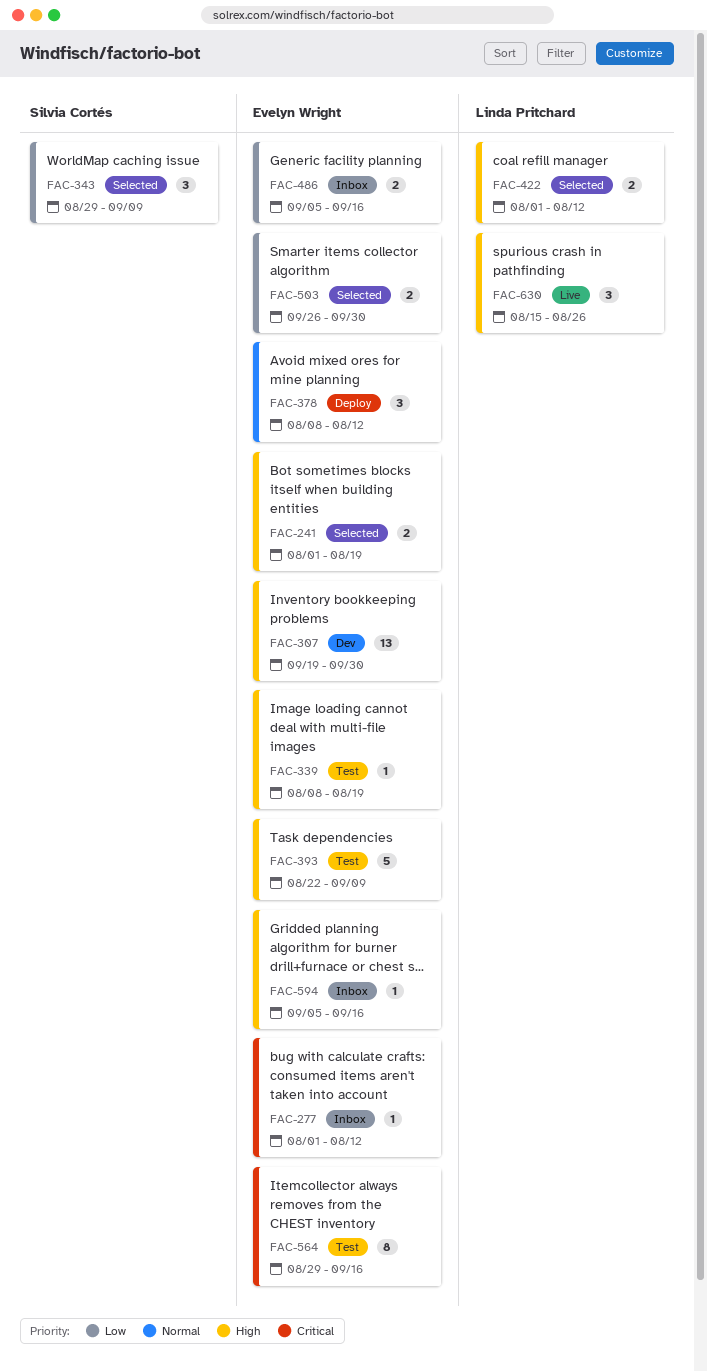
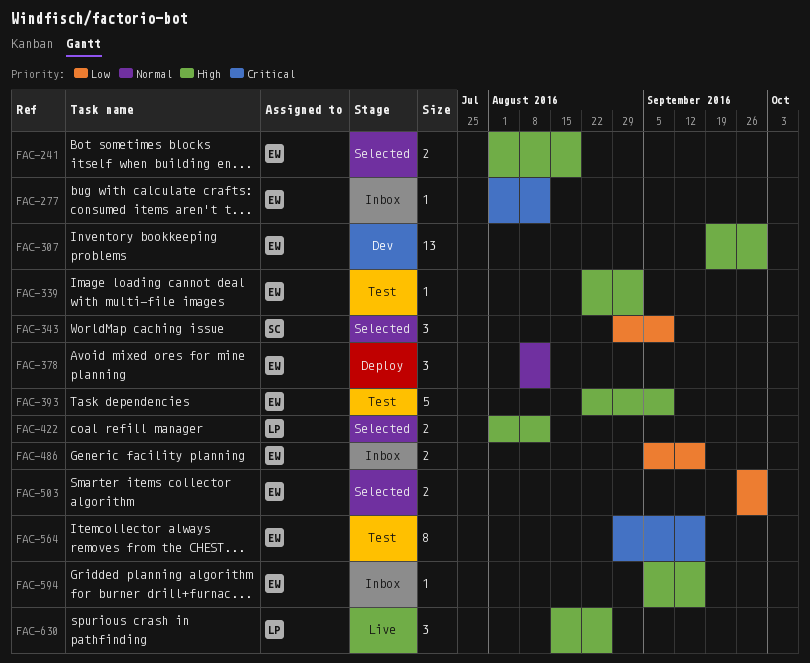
FAC-339, start: Aug 8 -> Aug 22
FAC-339, due: Aug 19 -> Sep 2

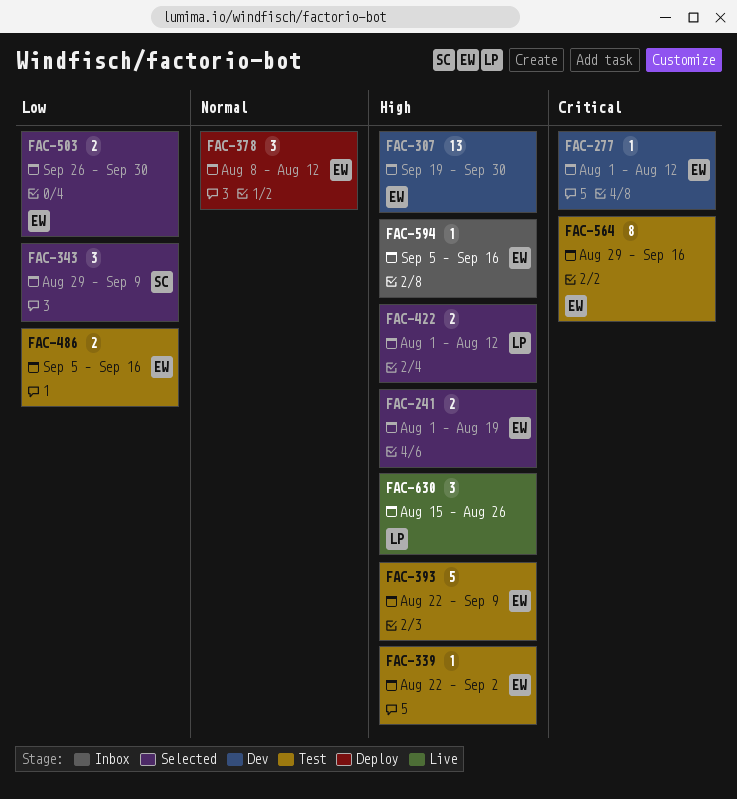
FAC-277, status: Inbox -> Dev
FAC-486, status: Inbox -> Test

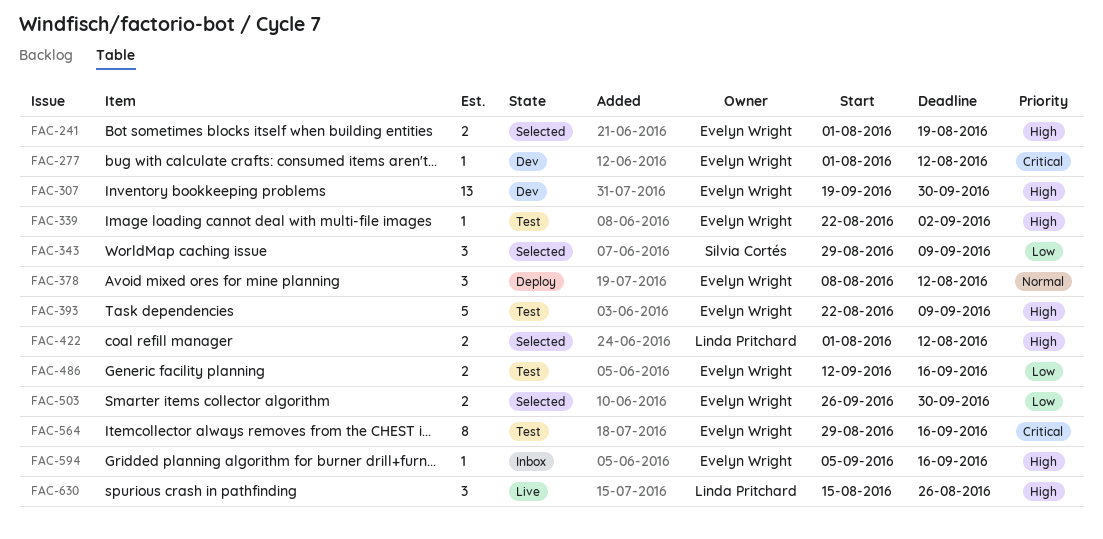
FAC-486, start: Sep 5 -> Sep 12

